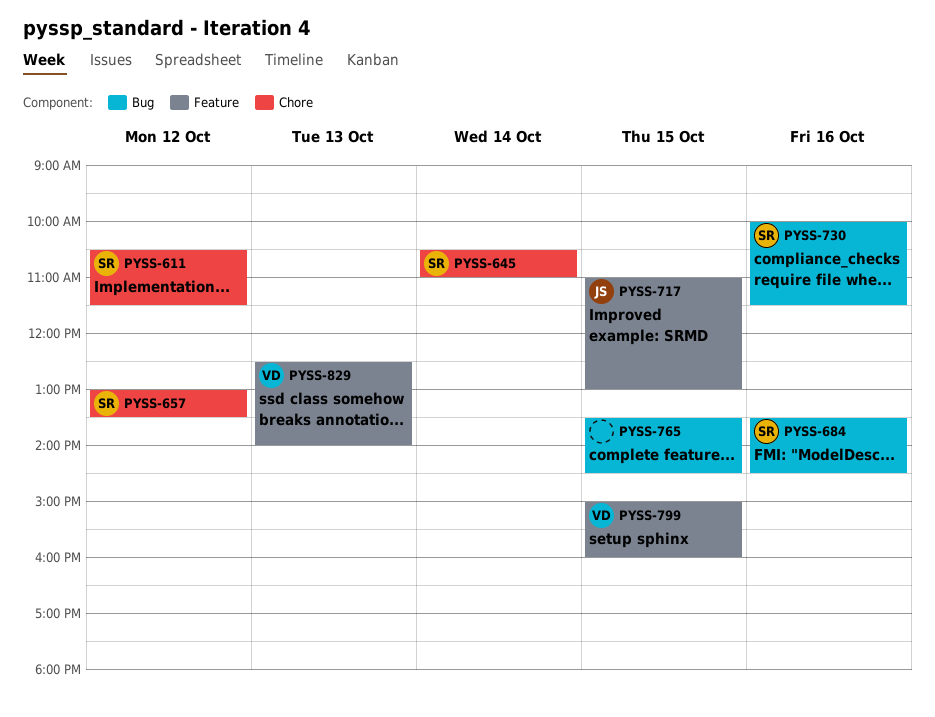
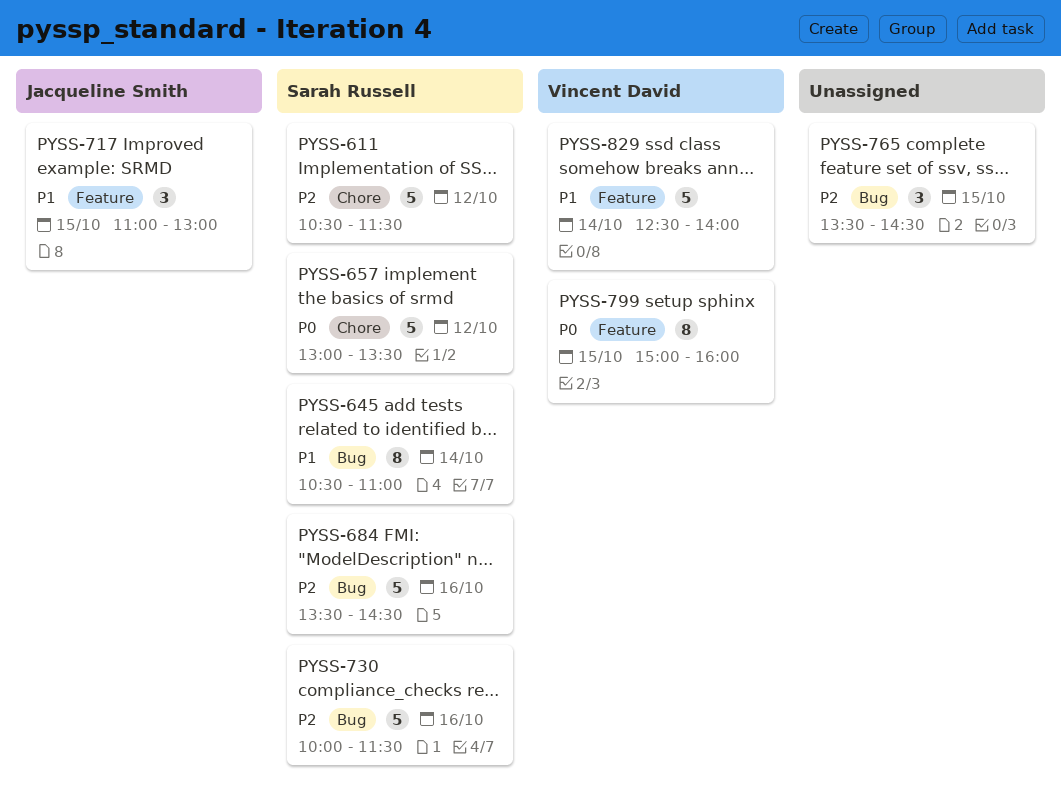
PYSS-645, label: Chore -> Bug
PYSS-829, day: Oct 13 -> Oct 14

